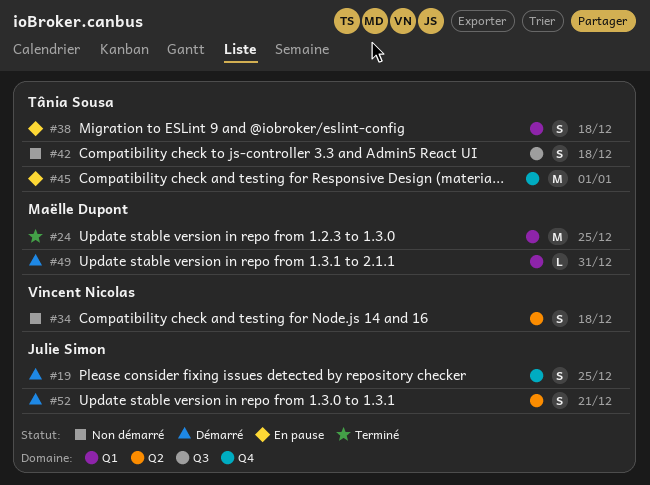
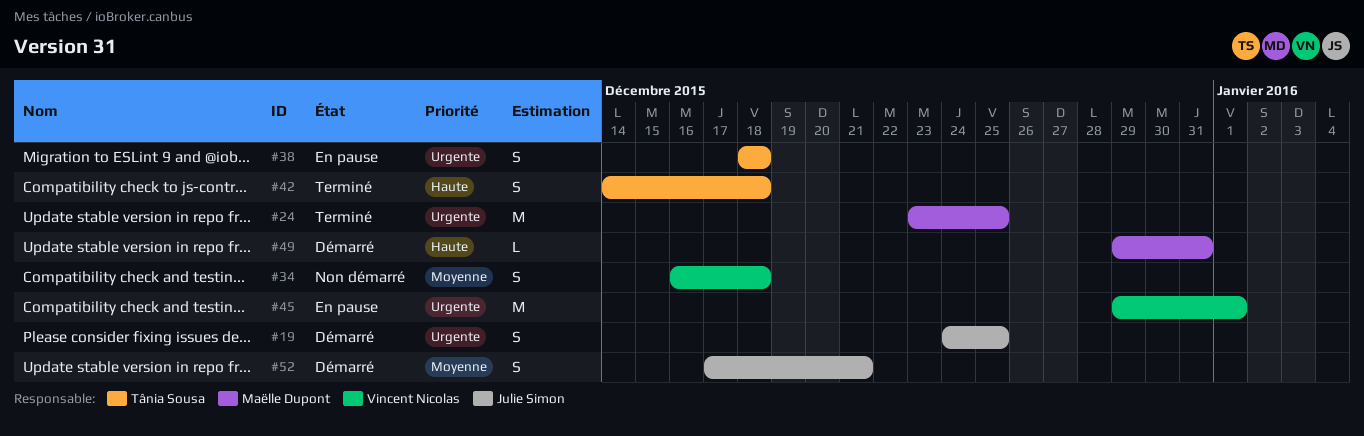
#42, status: Non démarré -> Terminé
#45, owner: Tânia Sousa -> Vincent Nicolas

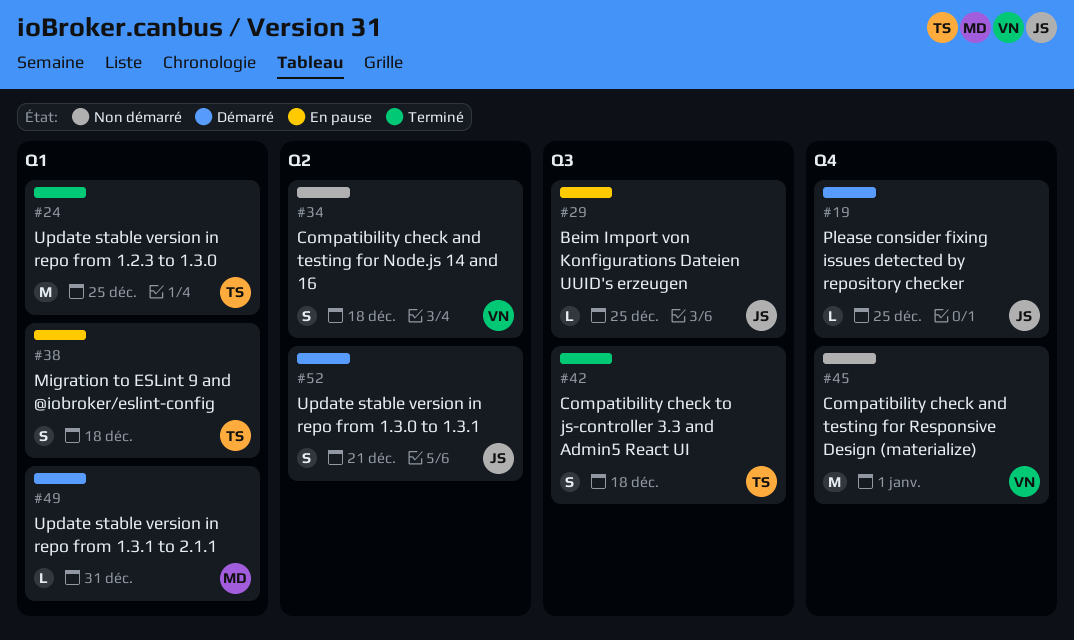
#19, estimate: S -> L
#24, owner: Maëlle Dupont -> Tânia Sousa
#29: none -> present
#45, status: En pause -> Non démarré

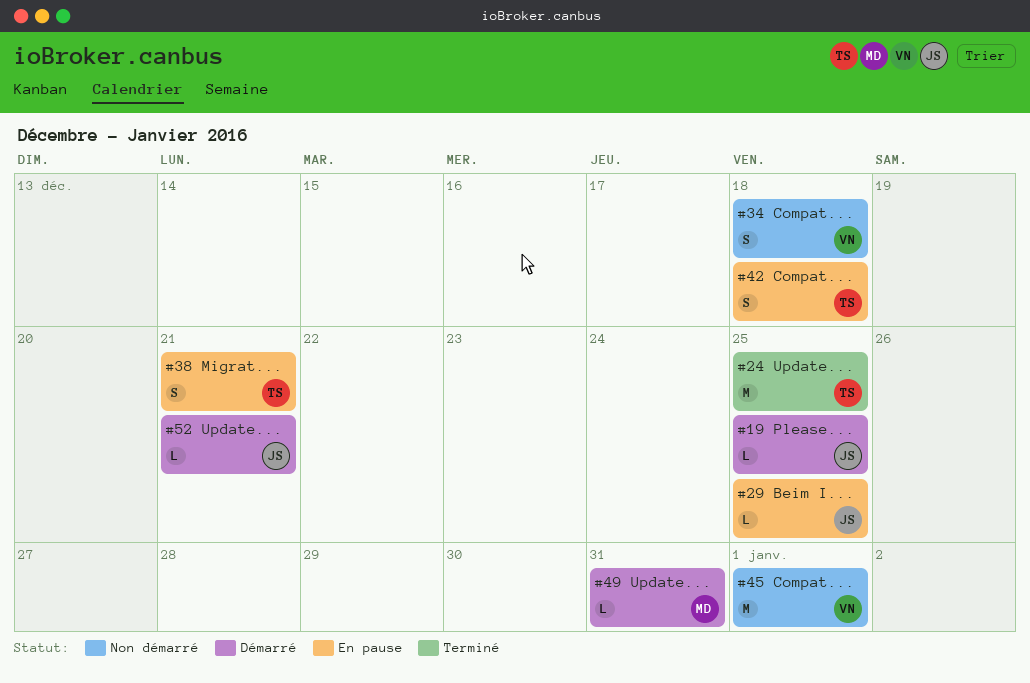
#38, due: Dec 18 -> Dec 21
#42, status: Terminé -> En pause
#52, estimate: S -> L

